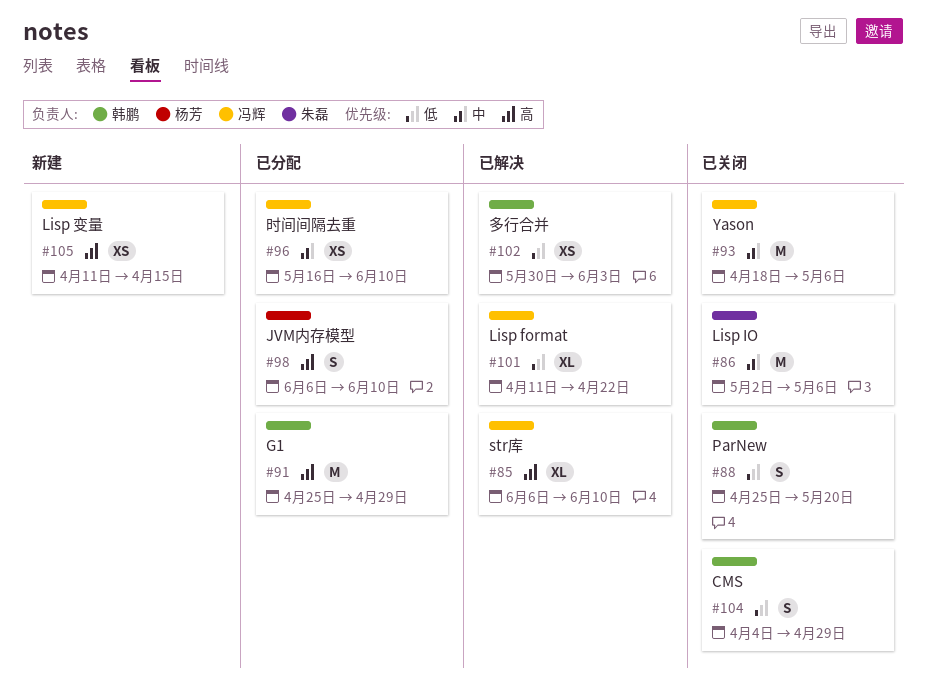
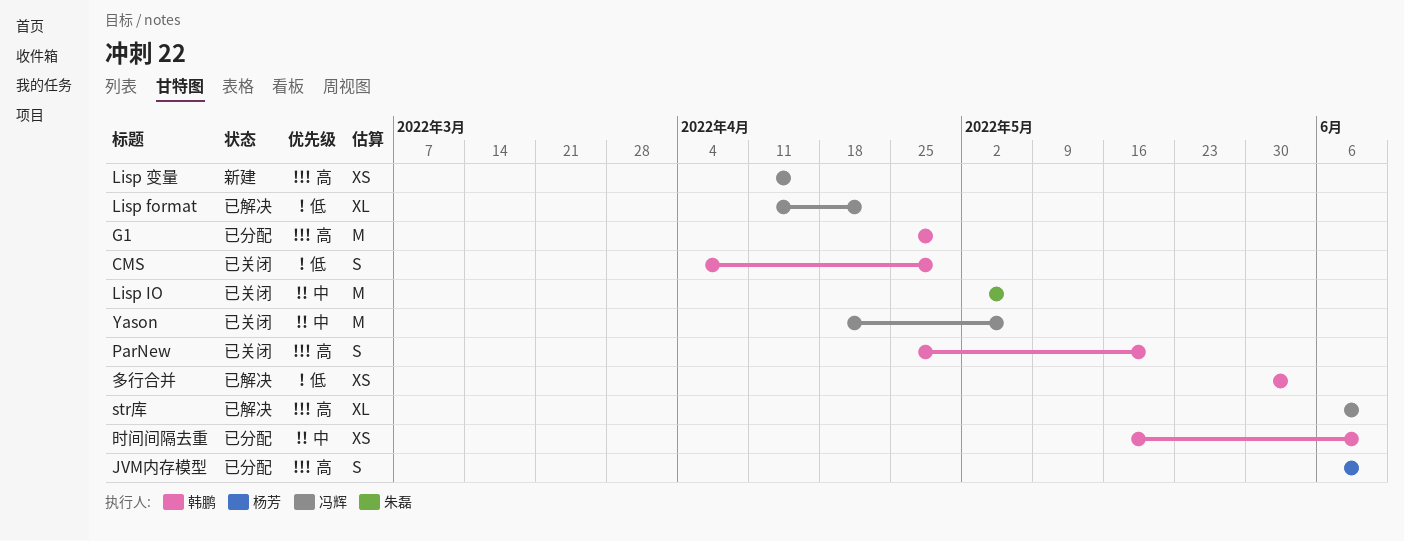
ParNew, priority: 低 -> 高
时间间隔去重, owner: 冯辉 -> 韩鹏

